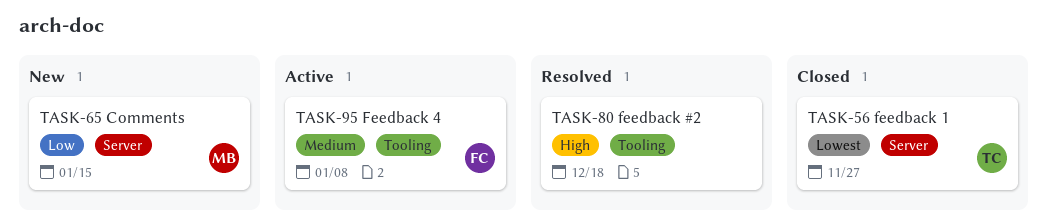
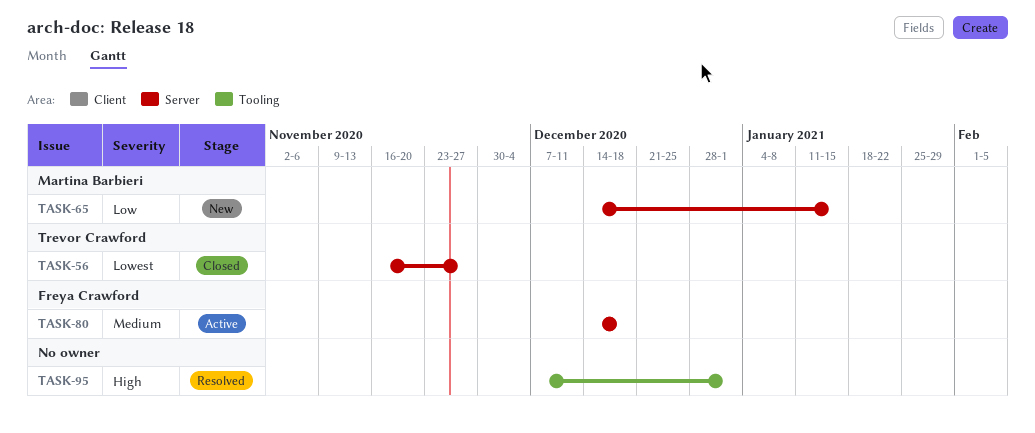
TASK-80, status: Resolved -> Active
TASK-80, owner: none -> Freya Crawford
TASK-80, priority: High -> Medium
TASK-80, label: Tooling -> Server
TASK-95, status: Active -> Resolved
TASK-95, owner: Freya Crawford -> none
TASK-95, priority: Medium -> High
TASK-95, due: Jan 8 -> Jan 1

